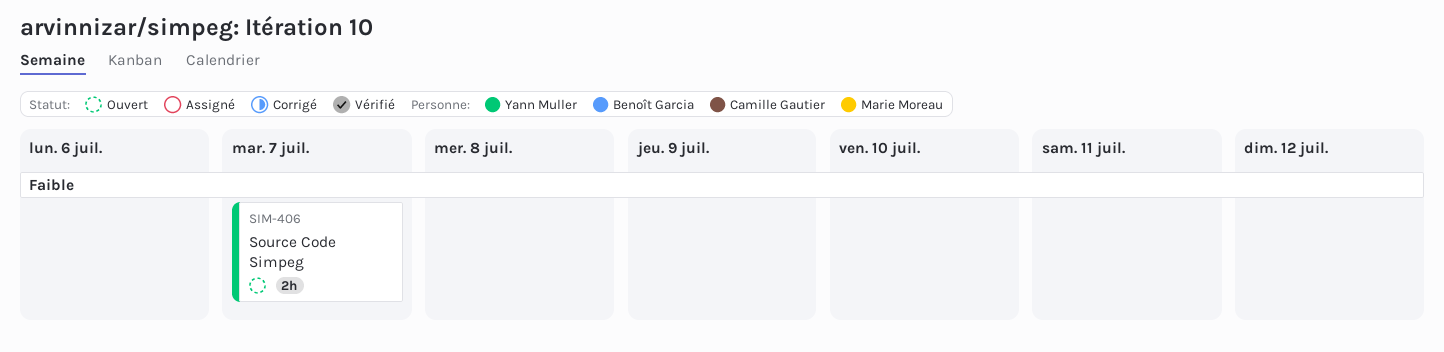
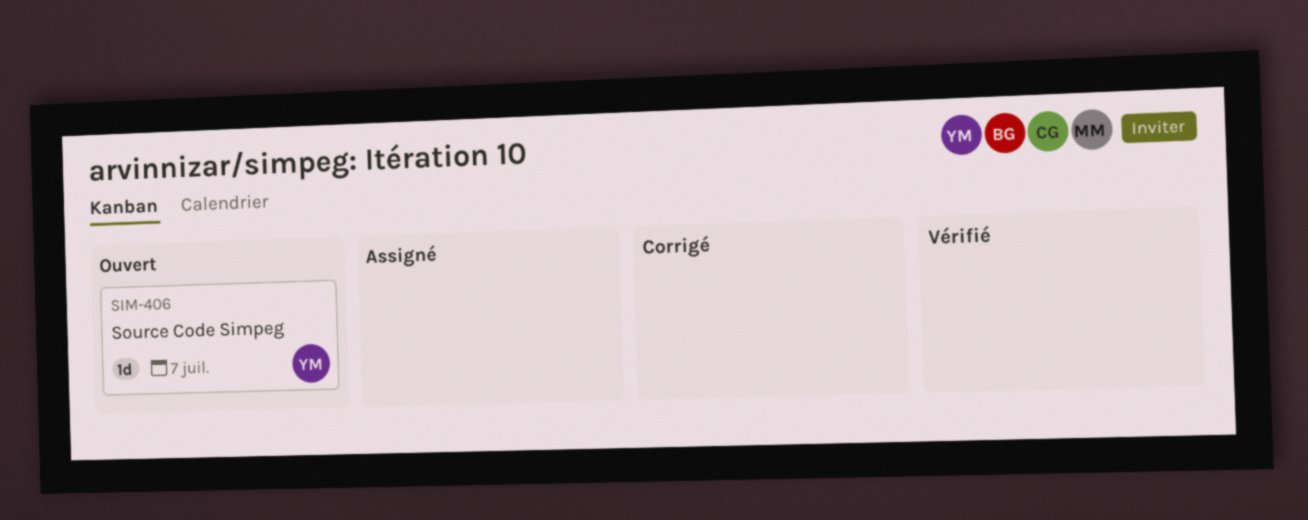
SIM-406, estimate: 2h -> 1d

